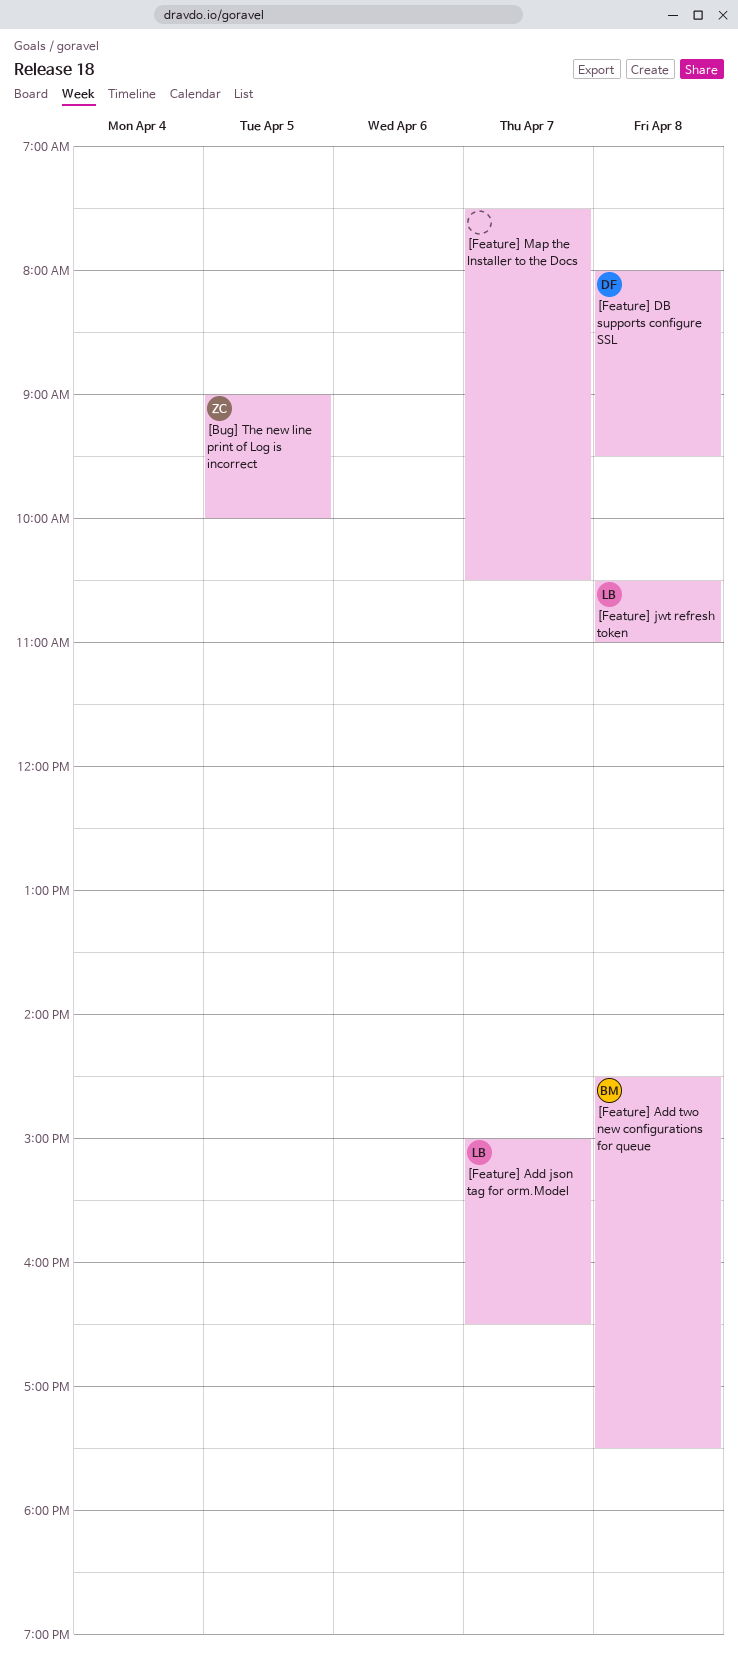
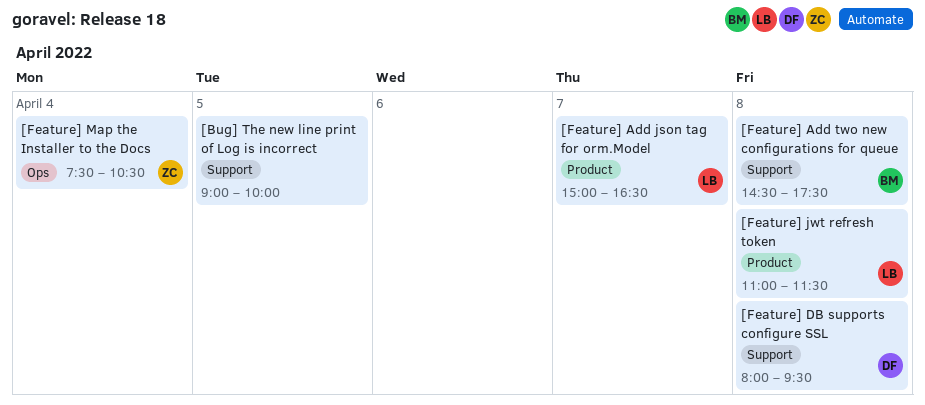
[Bug] The new line print of Log is incorrect, owner: ZC -> none
[Feature] jwt refresh token, begins: 10:30 -> 11:00
[Feature] jwt refresh token, ends: 11:00 -> 11:30
[Feature] Map the Installer to the Docs, owner: none -> ZC
[Feature] Map the Installer to the Docs, day: Apr 7 -> Apr 4

